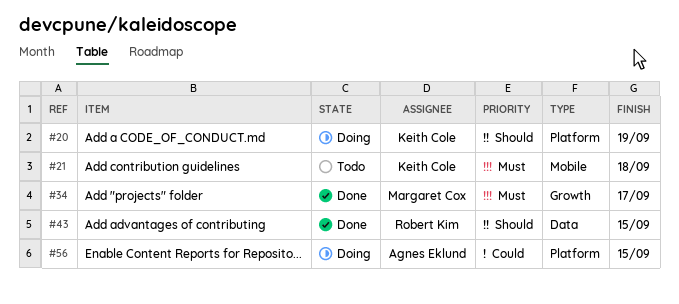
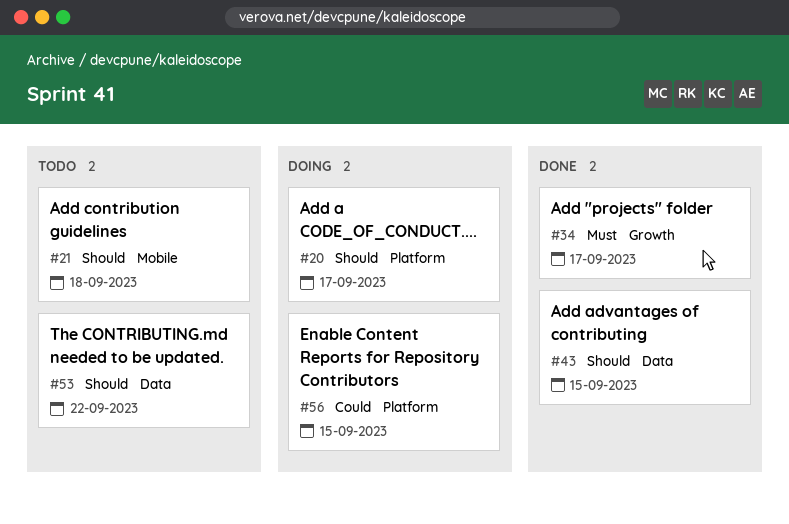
#20, due: Sep 19 -> Sep 17
#21, priority: Must -> Should
#53: none -> present

